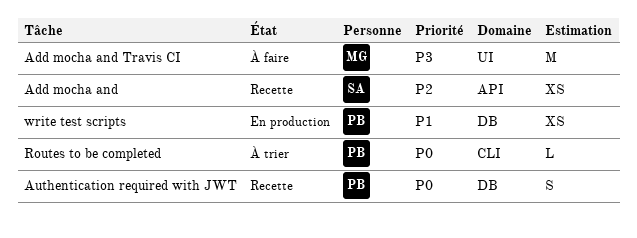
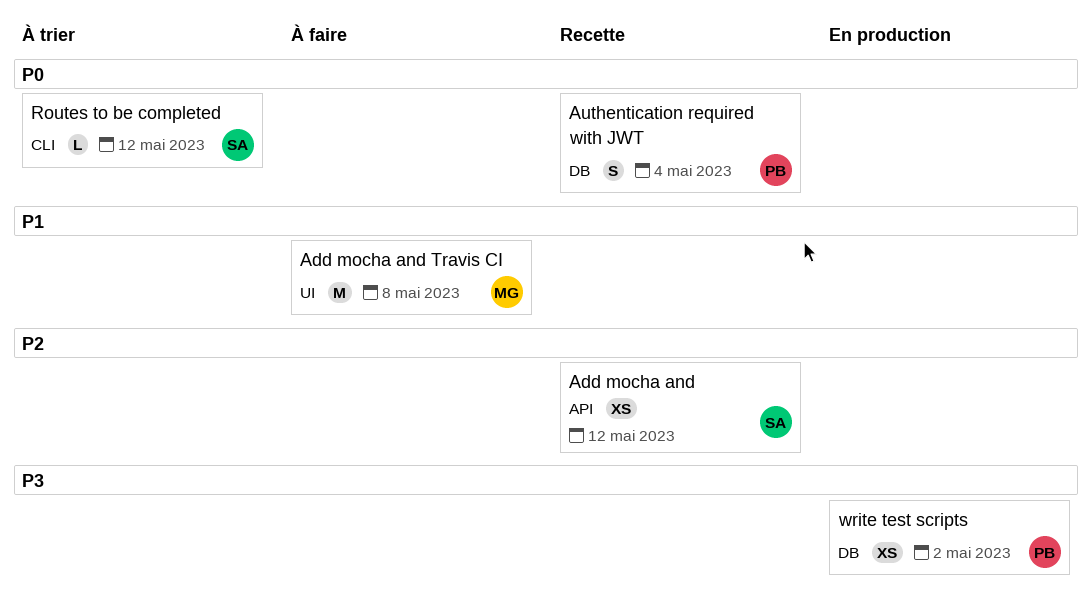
Add mocha and Travis CI, priority: P3 -> P1
Routes to be completed, owner: PB -> SA
write test scripts, priority: P1 -> P3

